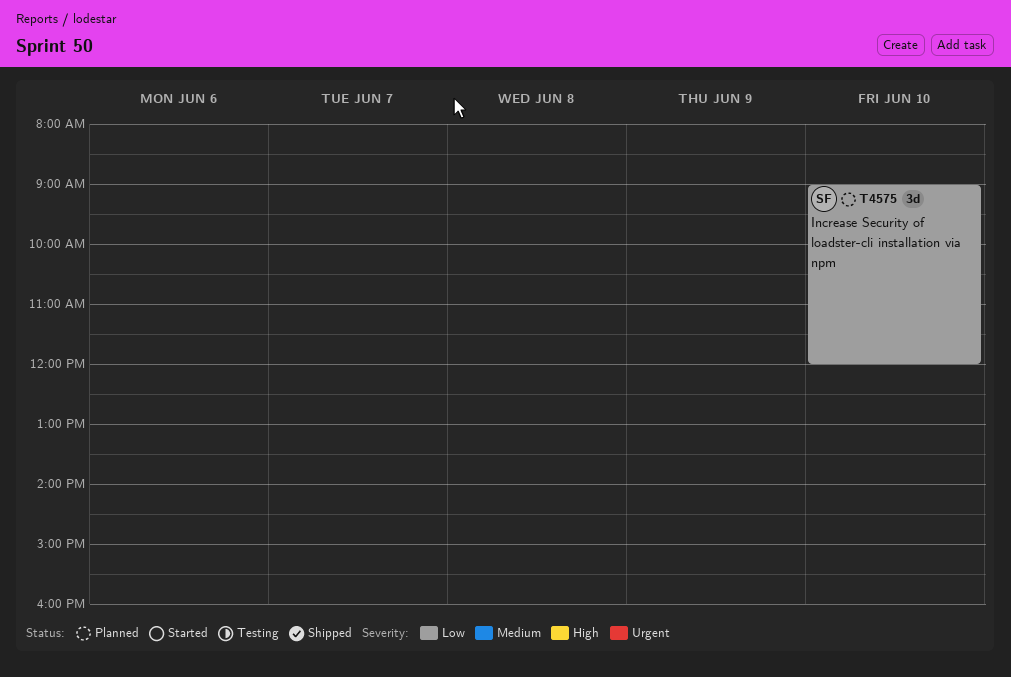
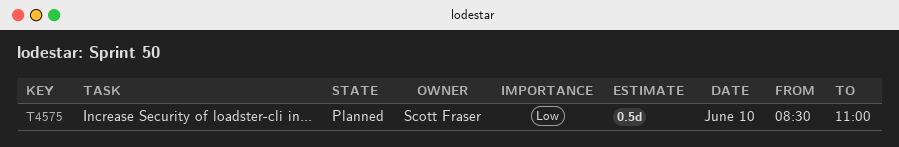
T4575, estimate: 3d -> 0.5d
T4575, begins: 09:00 -> 08:30
T4575, ends: 12:00 -> 11:00

